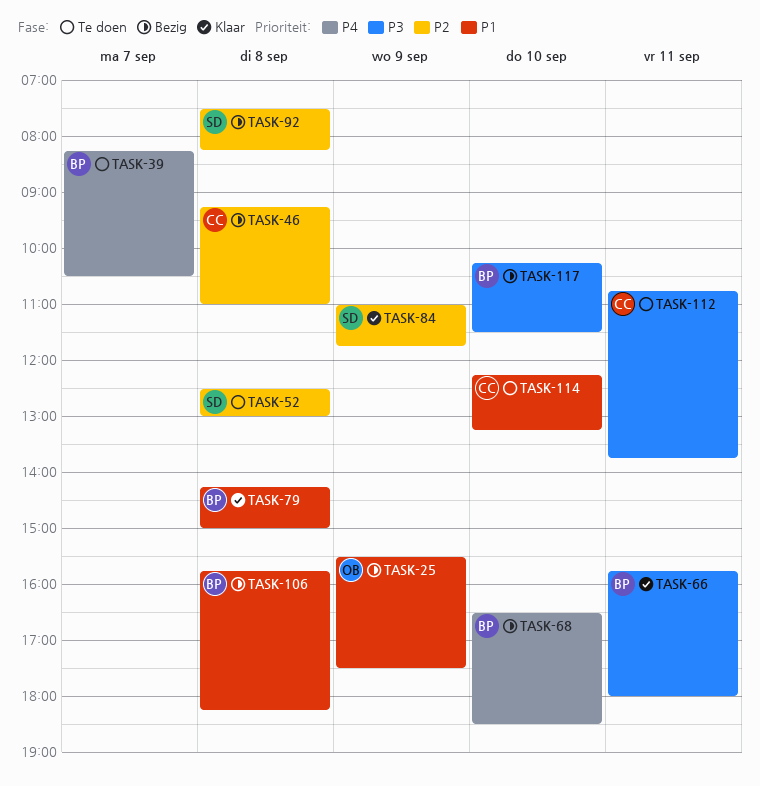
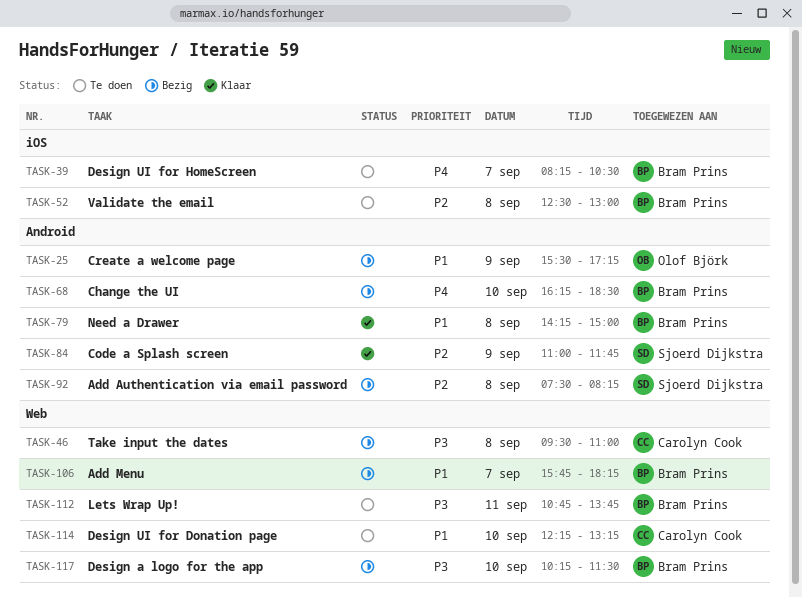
TASK-25, ends: 17:30 -> 17:15
TASK-46, priority: P2 -> P3
TASK-46, begins: 09:15 -> 09:30
TASK-52, owner: Sjoerd Dijkstra -> Bram Prins
TASK-66: present -> none
TASK-68, begins: 16:30 -> 16:15
TASK-106, day: Sep 8 -> Sep 7
TASK-112, owner: Carolyn Cook -> Bram Prins

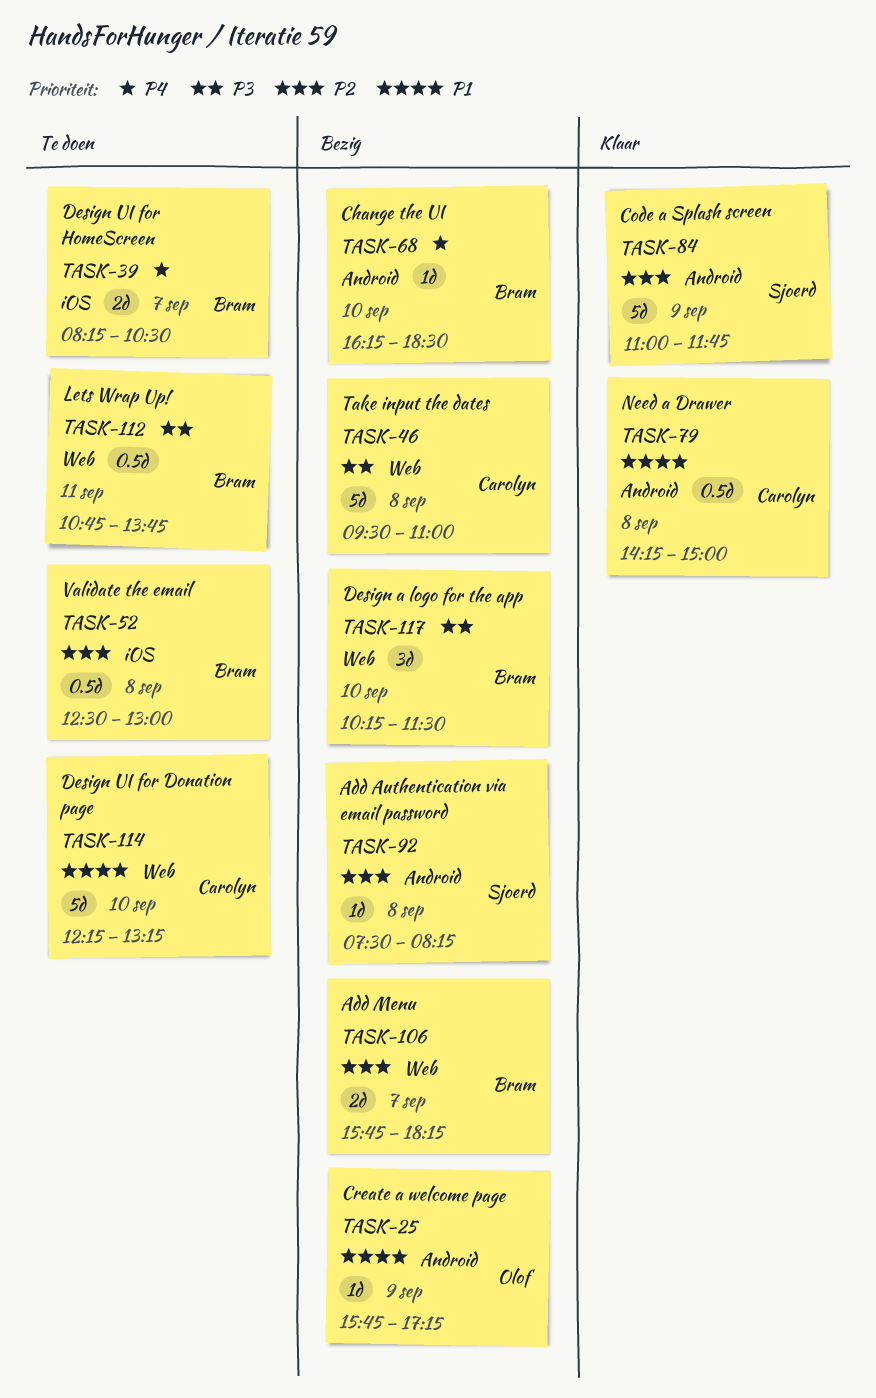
TASK-25, begins: 15:30 -> 15:45
TASK-79, owner: Bram Prins -> Carolyn Cook
TASK-106, priority: P1 -> P2

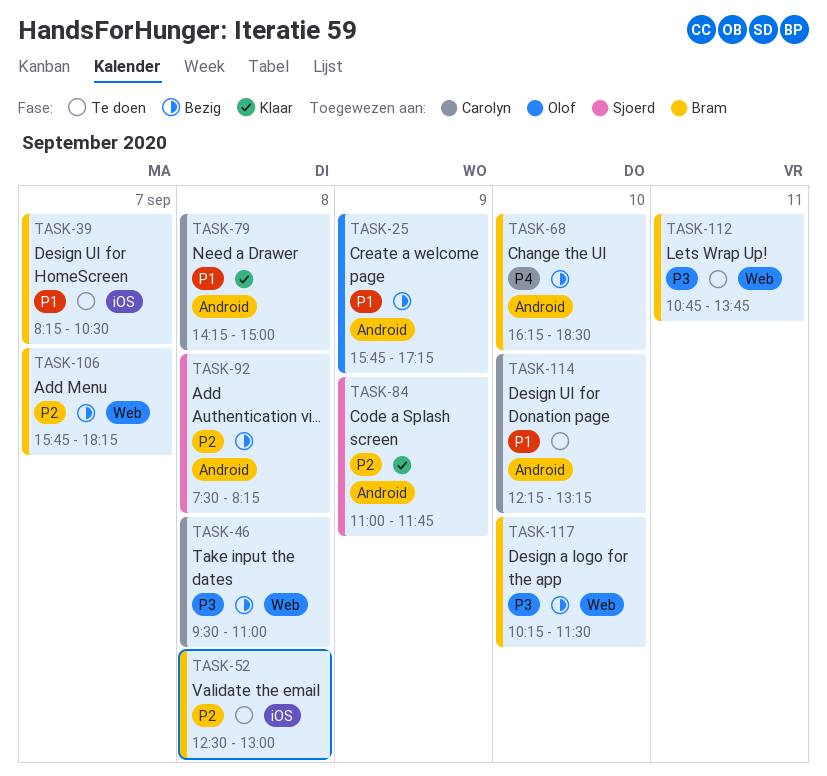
TASK-39, priority: P4 -> P1
TASK-114, label: Web -> Android

